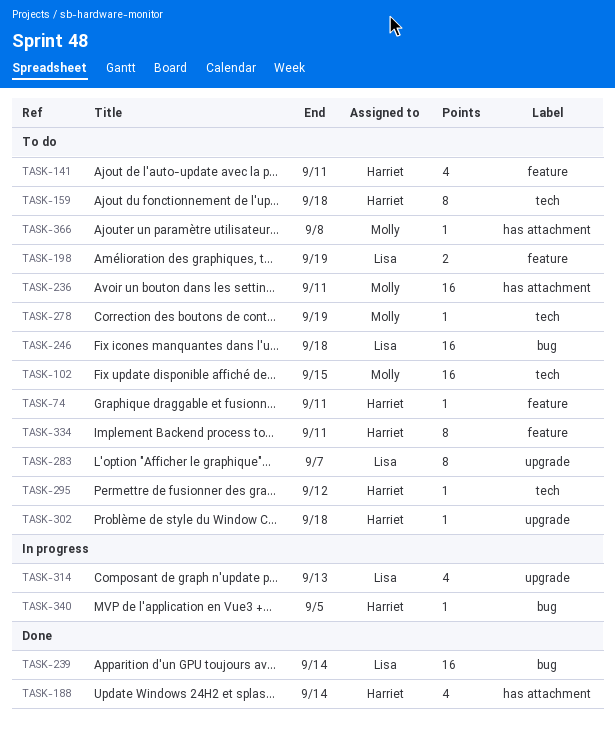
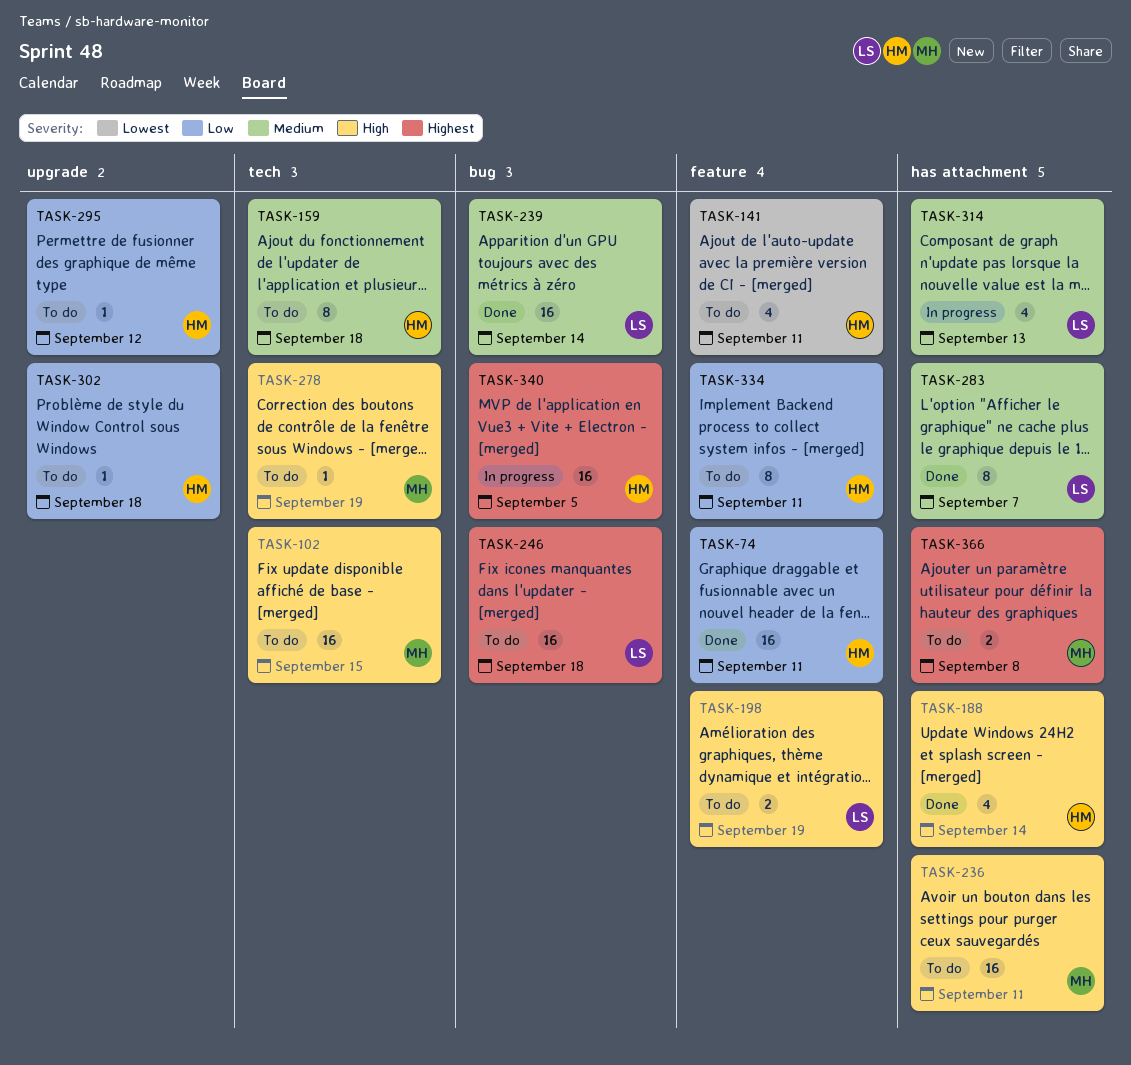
TASK-74, status: To do -> Done
TASK-74, estimate: 1 -> 16
TASK-283, status: To do -> Done
TASK-283, label: upgrade -> has attachment
TASK-295, label: tech -> upgrade
TASK-314, label: upgrade -> has attachment
TASK-340, estimate: 1 -> 16
TASK-366, estimate: 1 -> 2

